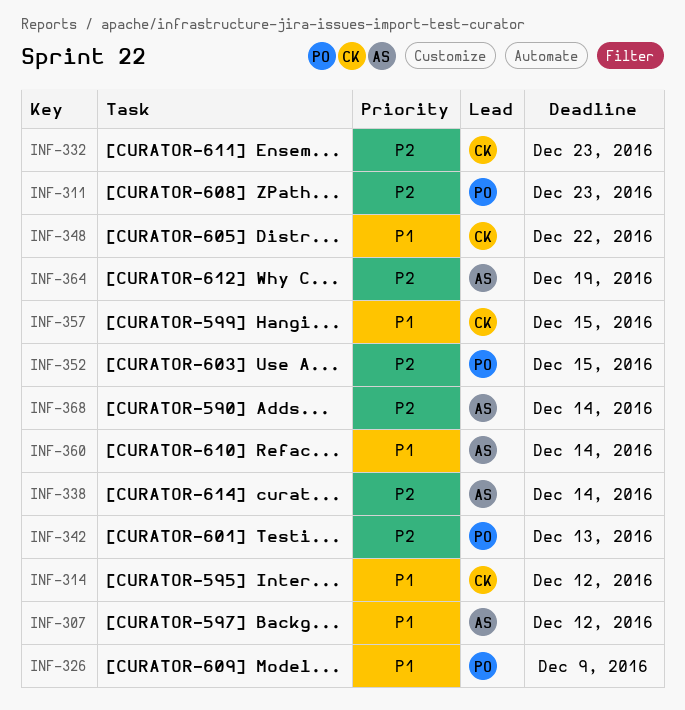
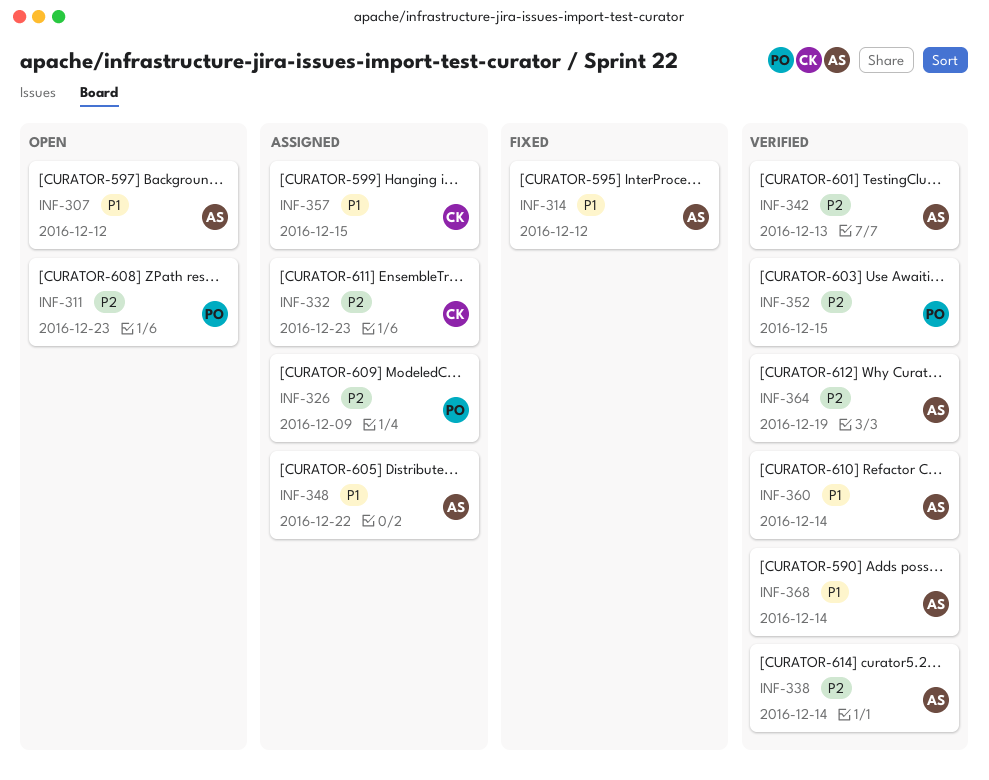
INF-314, owner: CK -> AS
INF-326, priority: P1 -> P2
INF-342, owner: PO -> AS
INF-348, owner: CK -> AS
INF-368, priority: P2 -> P1

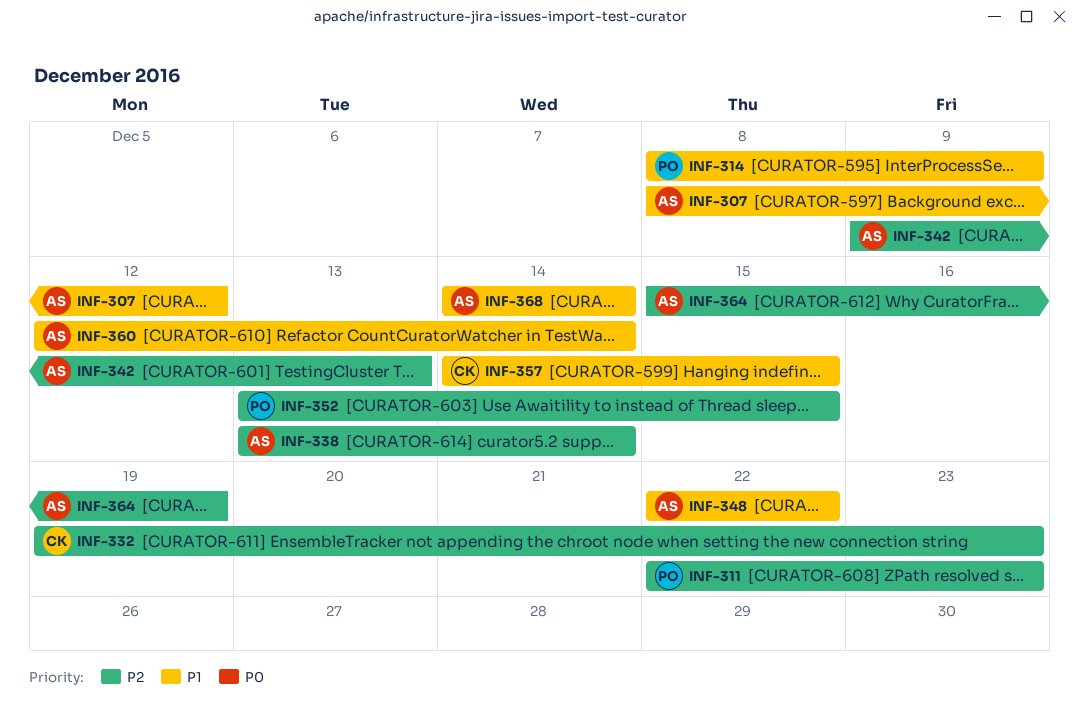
INF-314, owner: AS -> PO
INF-314, due: Dec 12 -> Dec 9
INF-326: present -> none

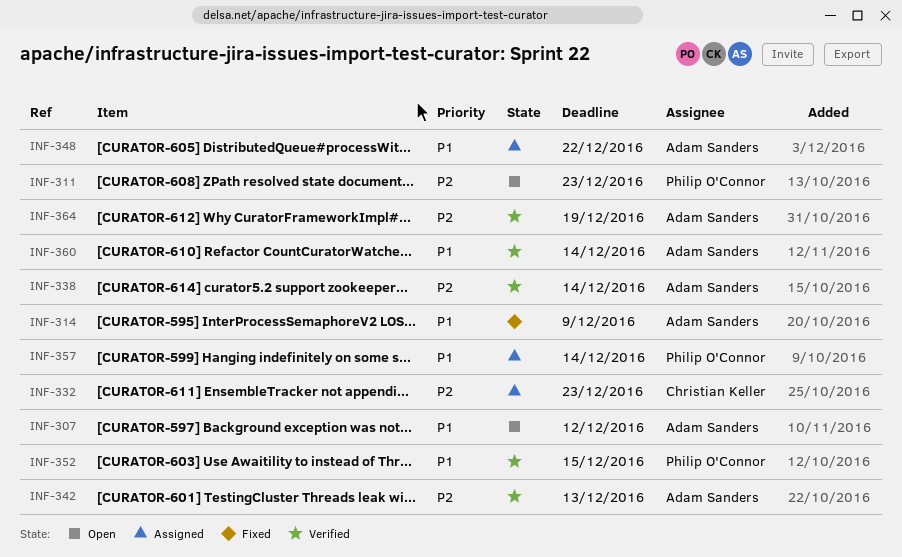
INF-314, owner: Philip O'Connor -> Adam Sanders
INF-352, priority: P2 -> P1
INF-357, owner: Christian Keller -> Philip O'Connor
INF-357, due: Dec 15 -> Dec 14
INF-368: present -> none

